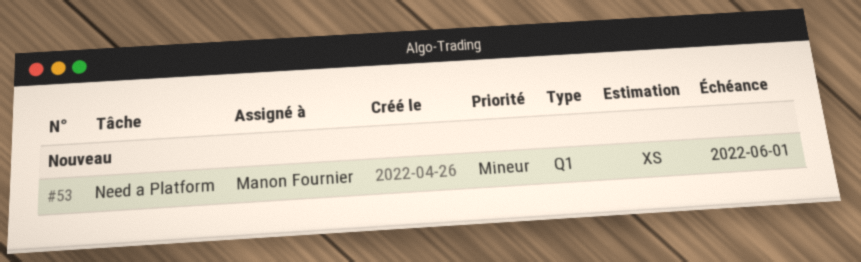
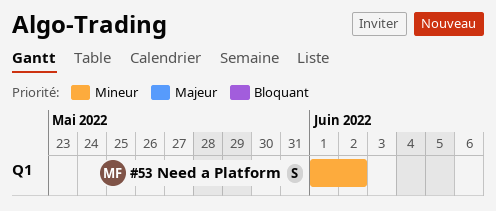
#53, estimate: XS -> S
#53, due: Jun 1 -> Jun 2

